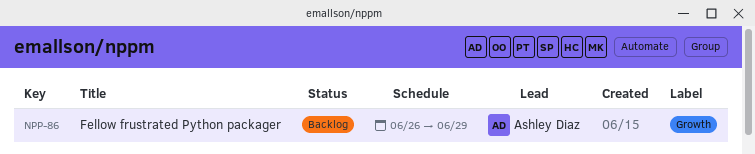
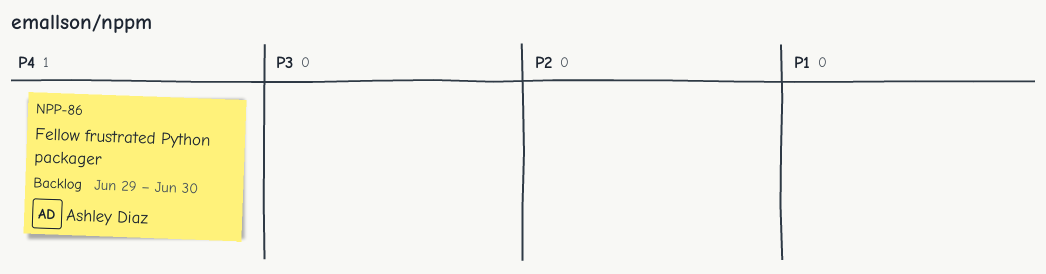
NPP-86, start: Jun 26 -> Jun 29
NPP-86, due: Jun 29 -> Jun 30

